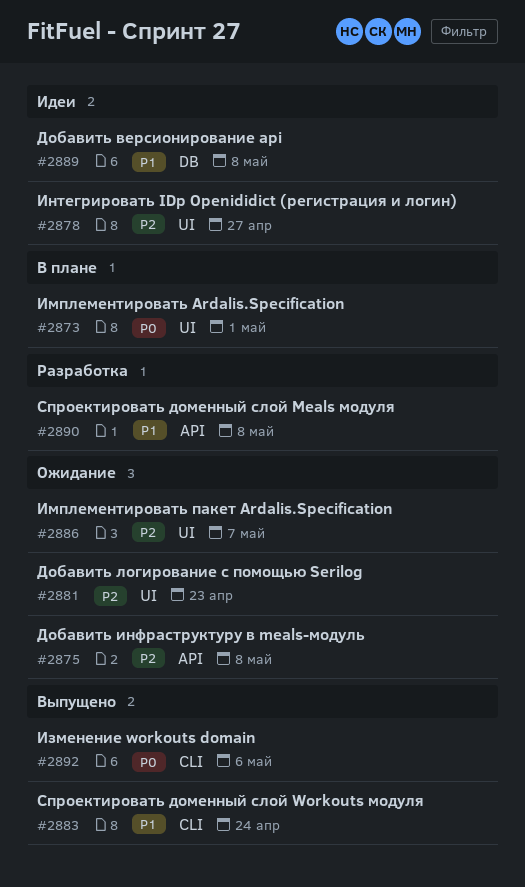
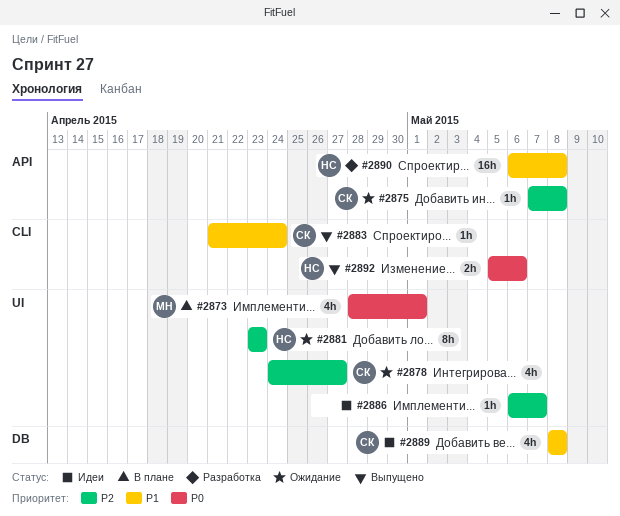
#2878, status: Идеи -> Ожидание
#2886, status: Ожидание -> Идеи

